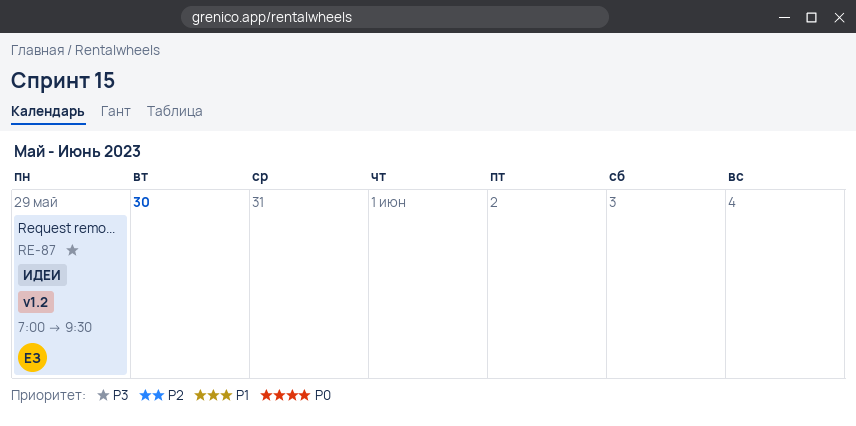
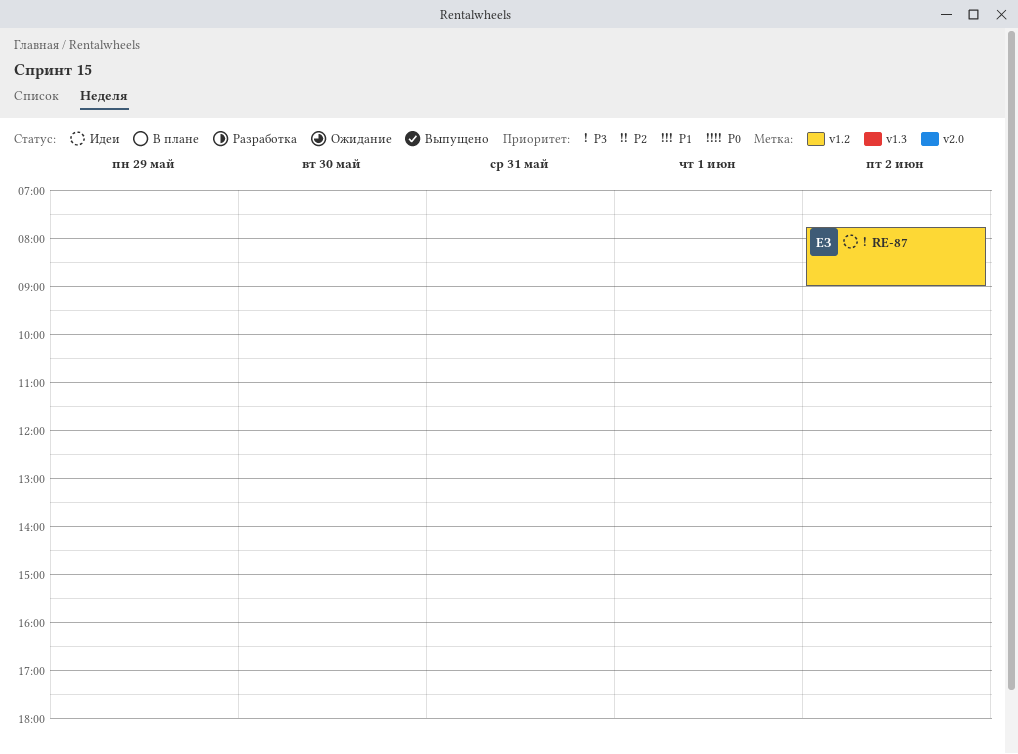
RE-87, day: May 29 -> Jun 2
RE-87, begins: 07:00 -> 07:45
RE-87, ends: 09:30 -> 09:00

